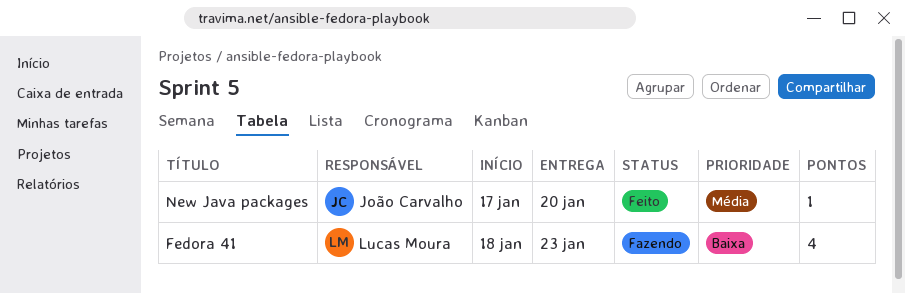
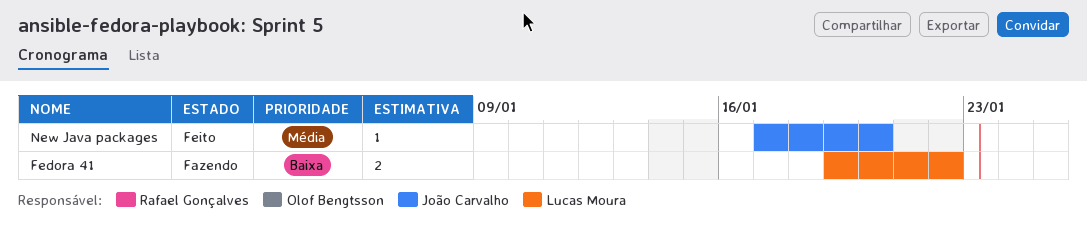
Fedora 41, estimate: 4 -> 2
Fedora 41, start: Jan 18 -> Jan 19
Fedora 41, due: Jan 23 -> Jan 22

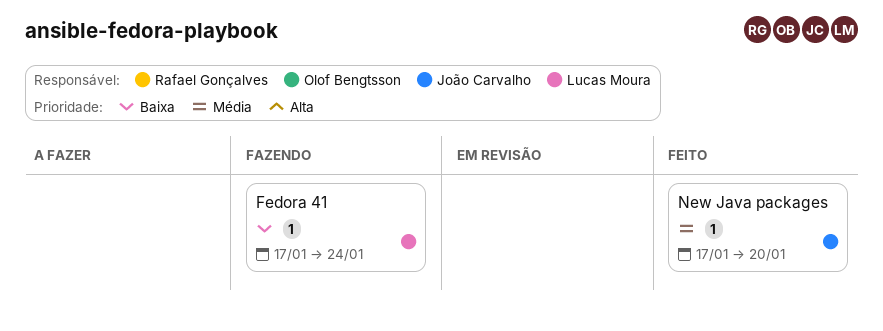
Fedora 41, estimate: 2 -> 1
Fedora 41, start: Jan 19 -> Jan 17
Fedora 41, due: Jan 22 -> Jan 24

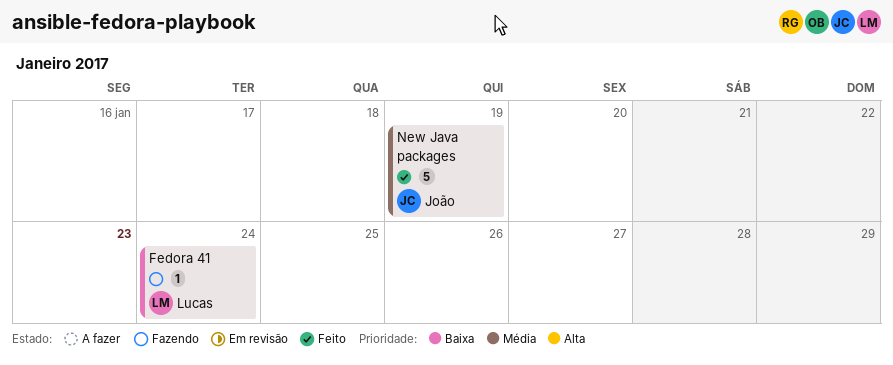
New Java packages, estimate: 1 -> 5
New Java packages, due: Jan 20 -> Jan 19

